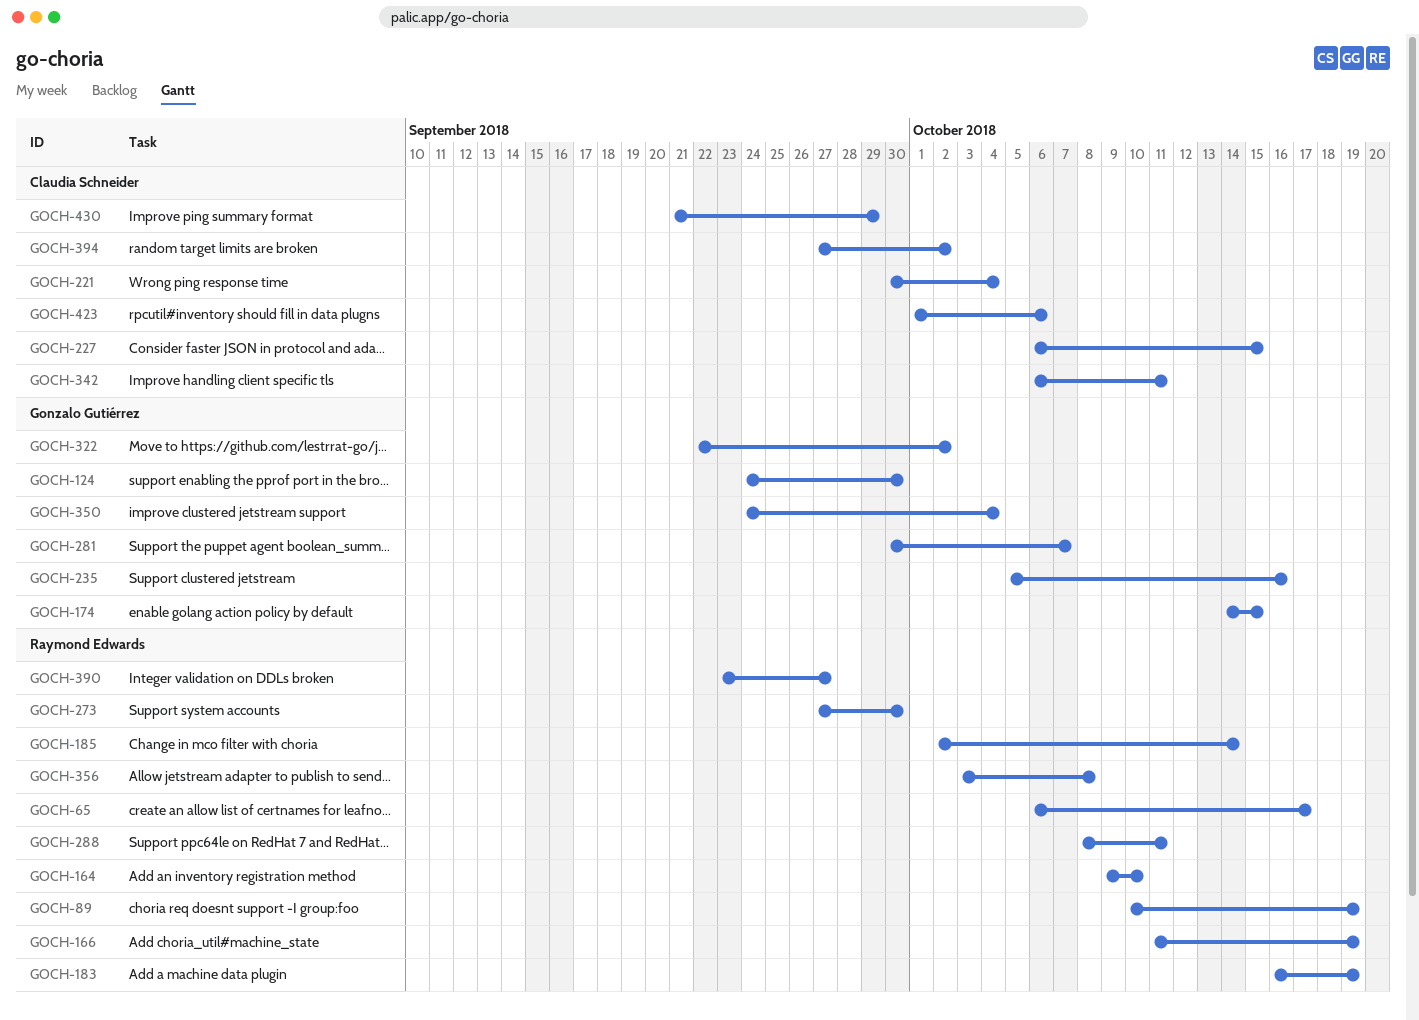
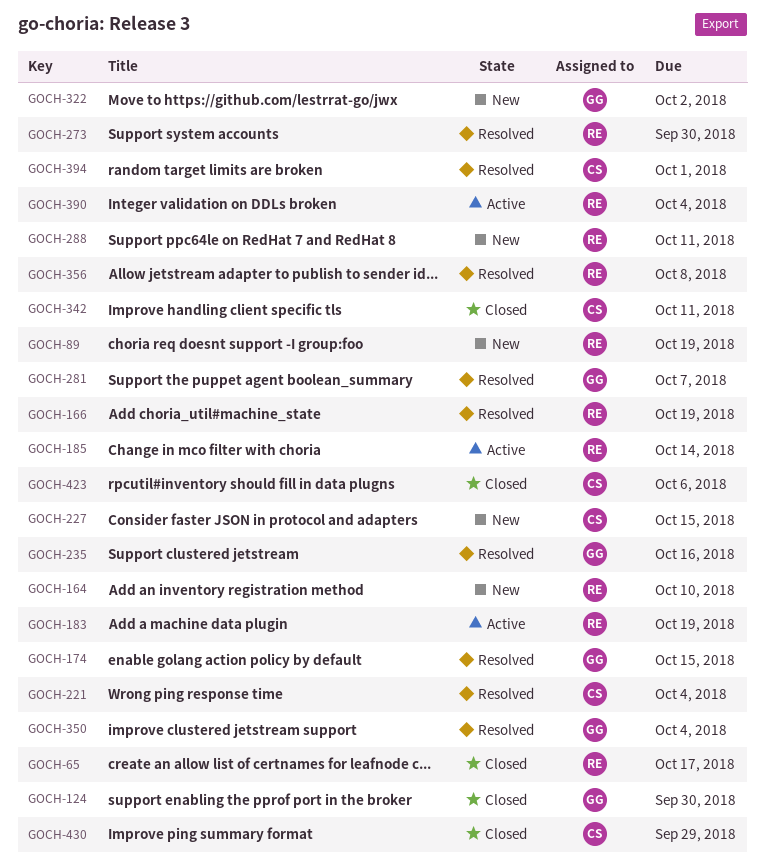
GOCH-390, due: Sep 27 -> Oct 4
GOCH-394, due: Oct 2 -> Oct 1

